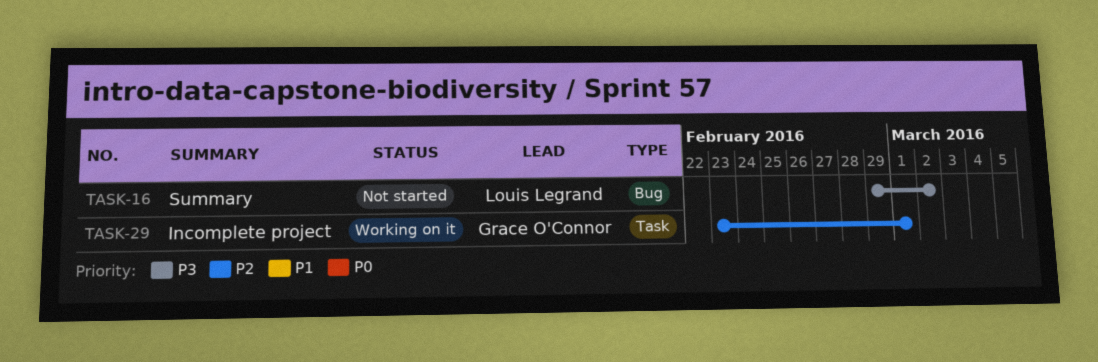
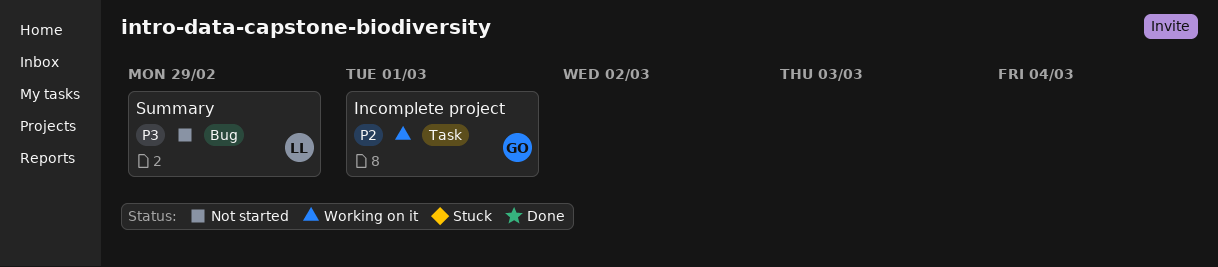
Summary, due: Mar 2 -> Feb 29

